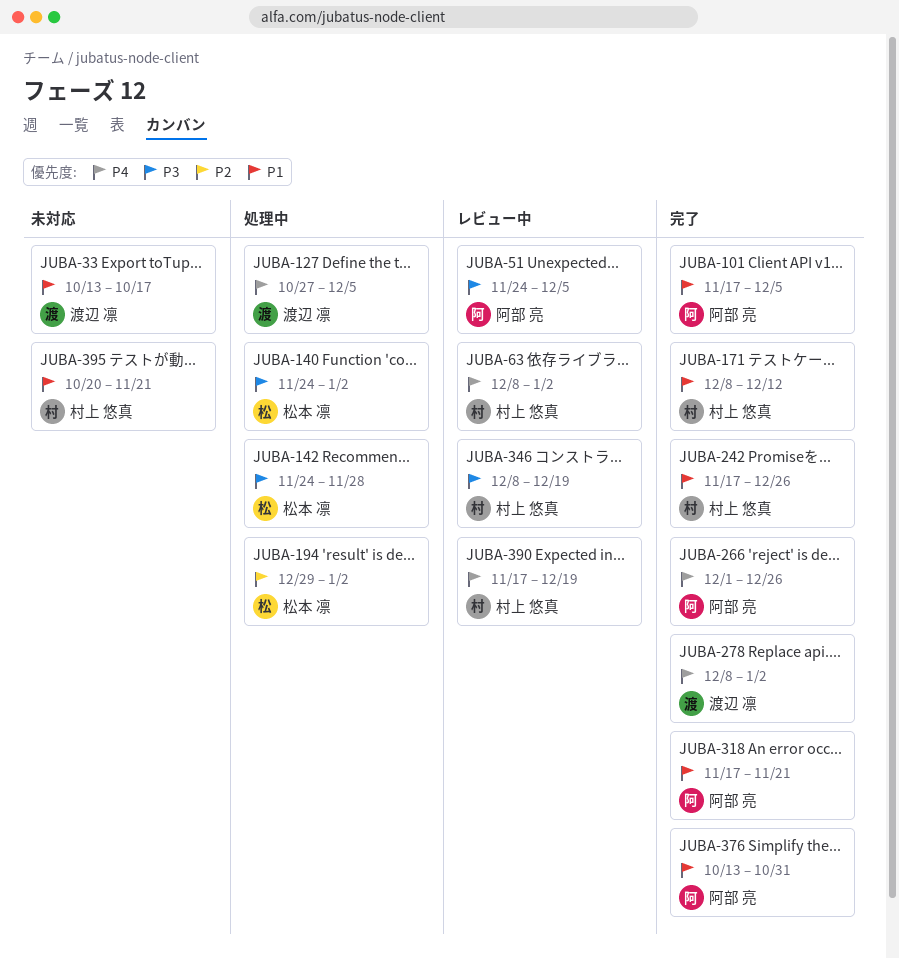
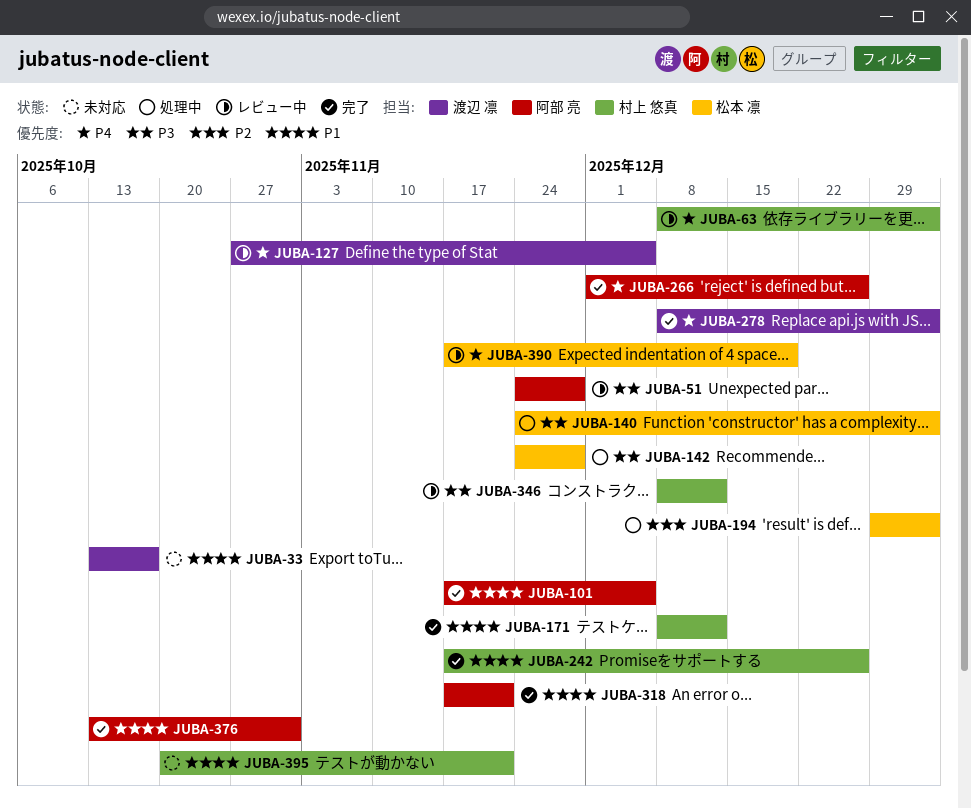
JUBA-51, due: Dec 5 -> Nov 28
JUBA-127, status: 処理中 -> レビュー中
JUBA-346, due: Dec 19 -> Dec 12
JUBA-390, owner: 村上 悠真 -> 松本 凛

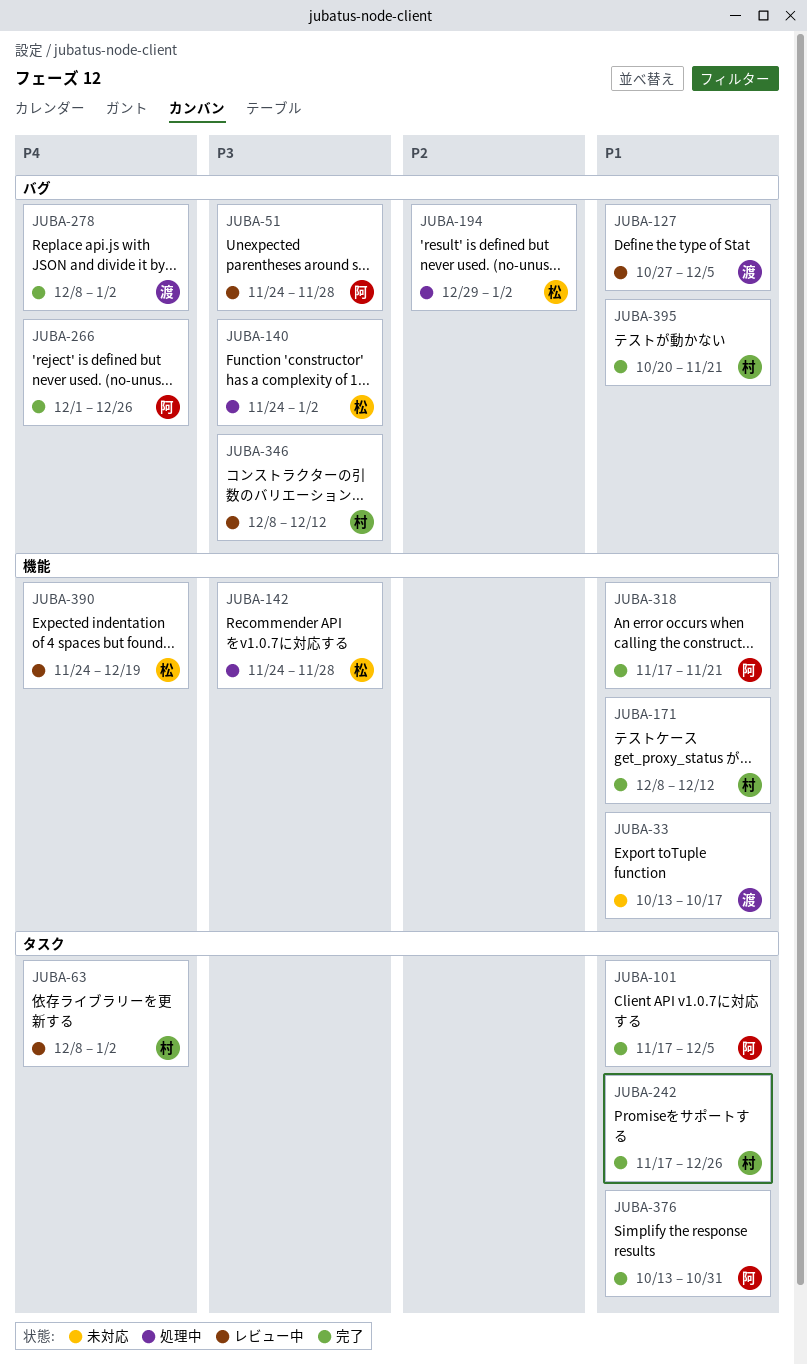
JUBA-127, priority: P4 -> P1
JUBA-390, start: Nov 17 -> Nov 24
JUBA-395, status: 未対応 -> 完了

